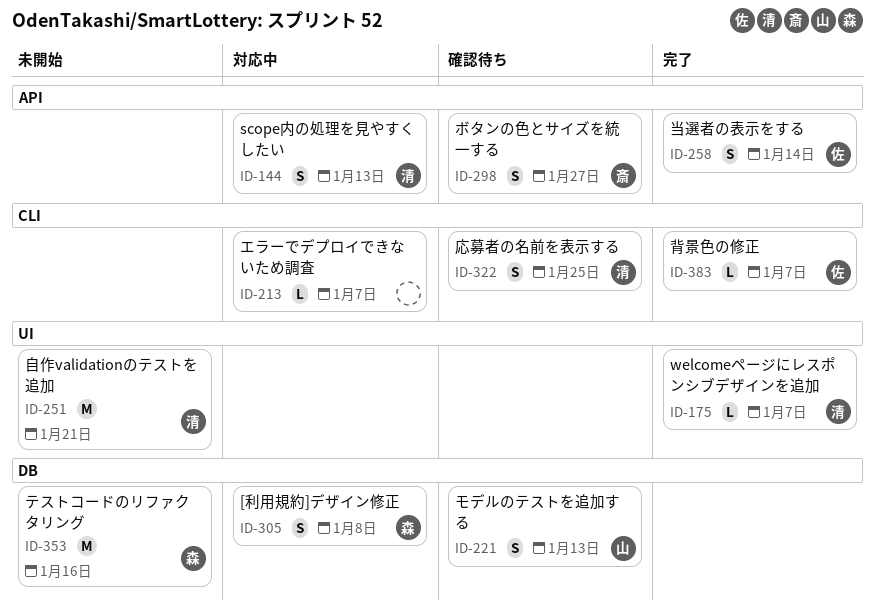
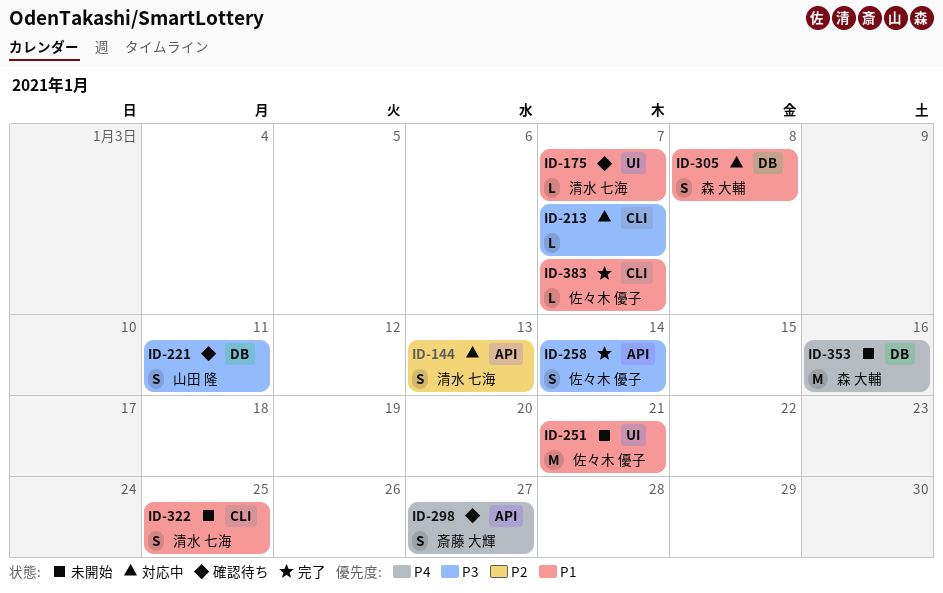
ID-175, status: 完了 -> 確認待ち
ID-221, due: Jan 13 -> Jan 11
ID-251, owner: 清水 七海 -> 佐々木 優子
ID-322, status: 確認待ち -> 未開始

